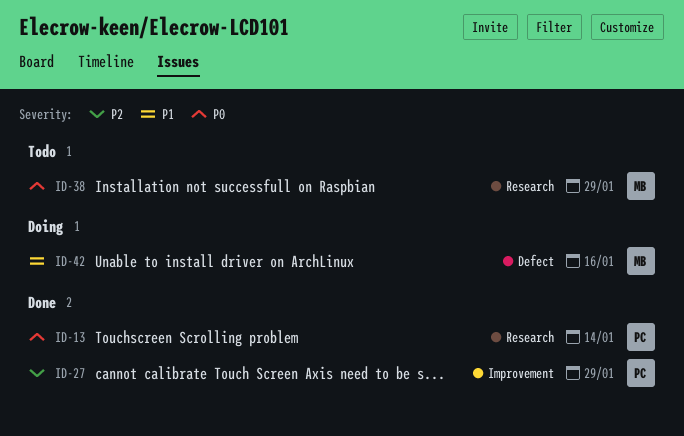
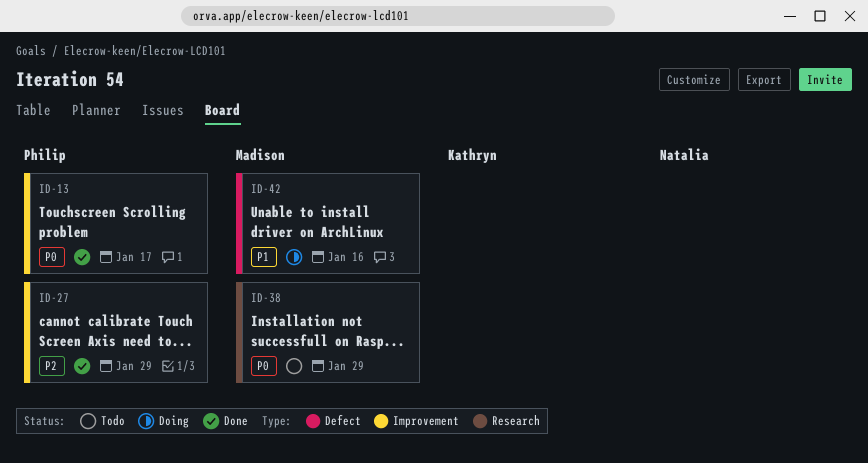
ID-13, label: Research -> Improvement
ID-13, due: Jan 14 -> Jan 17

